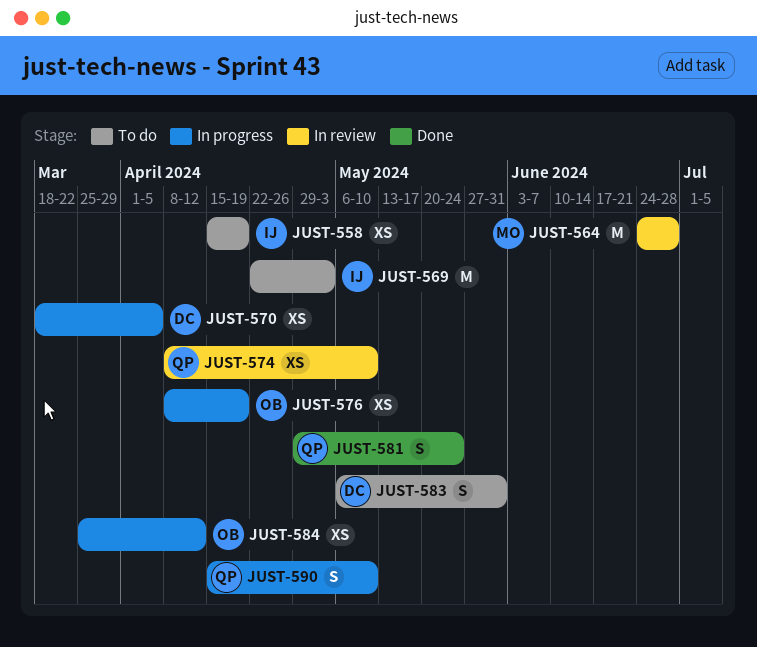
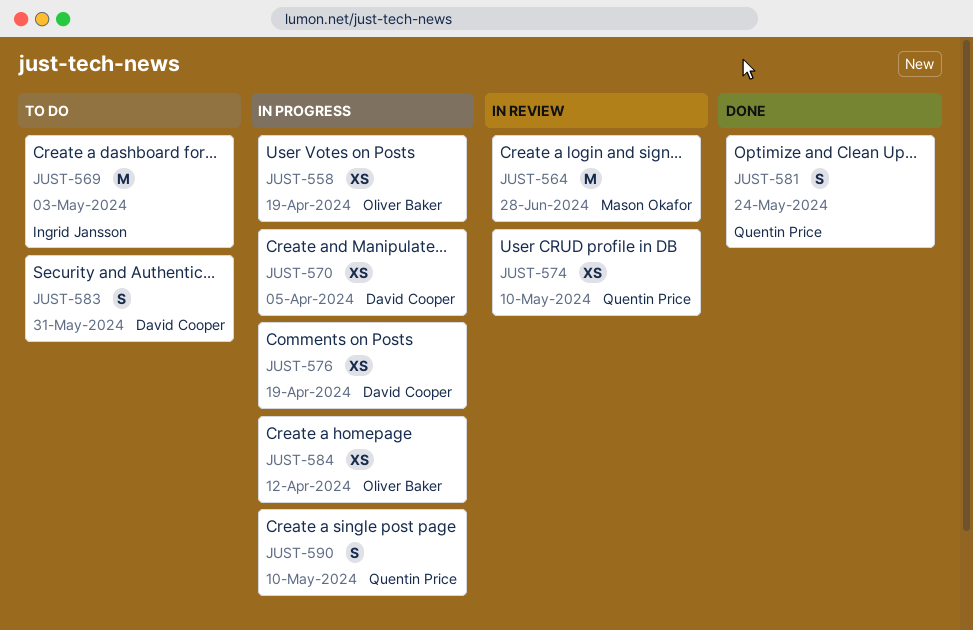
JUST-558, status: To do -> In progress
JUST-558, owner: Ingrid Jansson -> Oliver Baker
JUST-576, owner: Oliver Baker -> David Cooper

